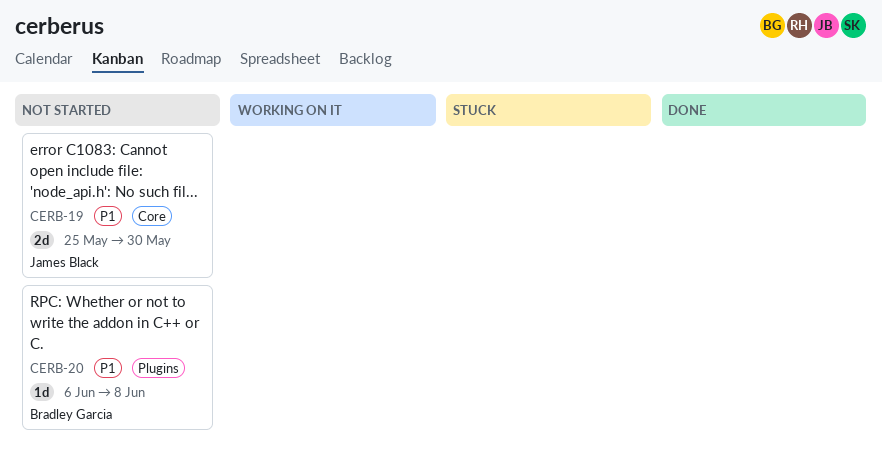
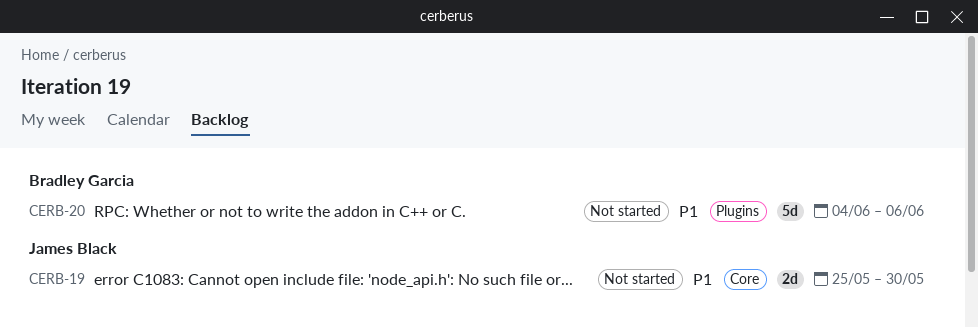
CERB-20, estimate: 1d -> 5d
CERB-20, start: Jun 6 -> Jun 4
CERB-20, due: Jun 8 -> Jun 6

